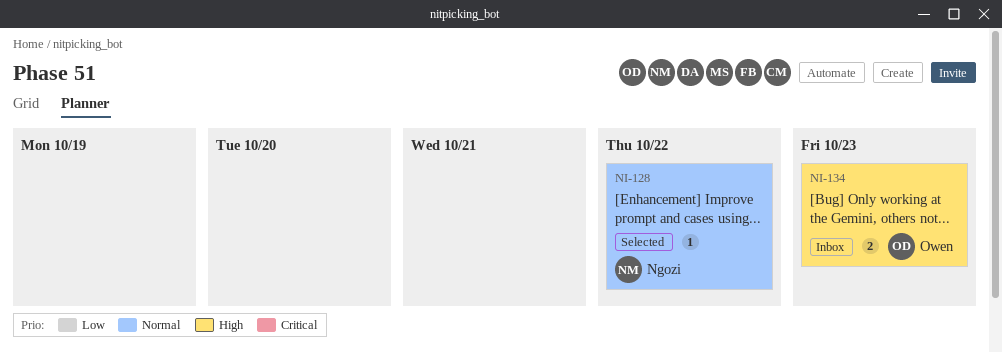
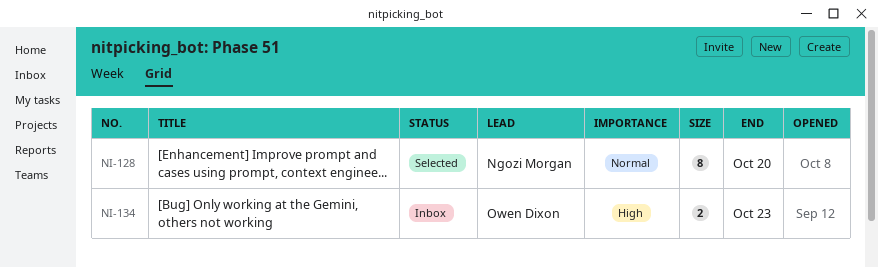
NI-128, estimate: 1 -> 8
NI-128, due: Oct 22 -> Oct 20

